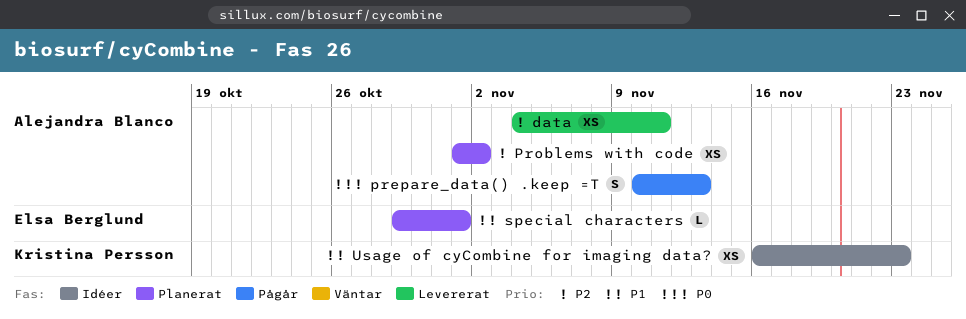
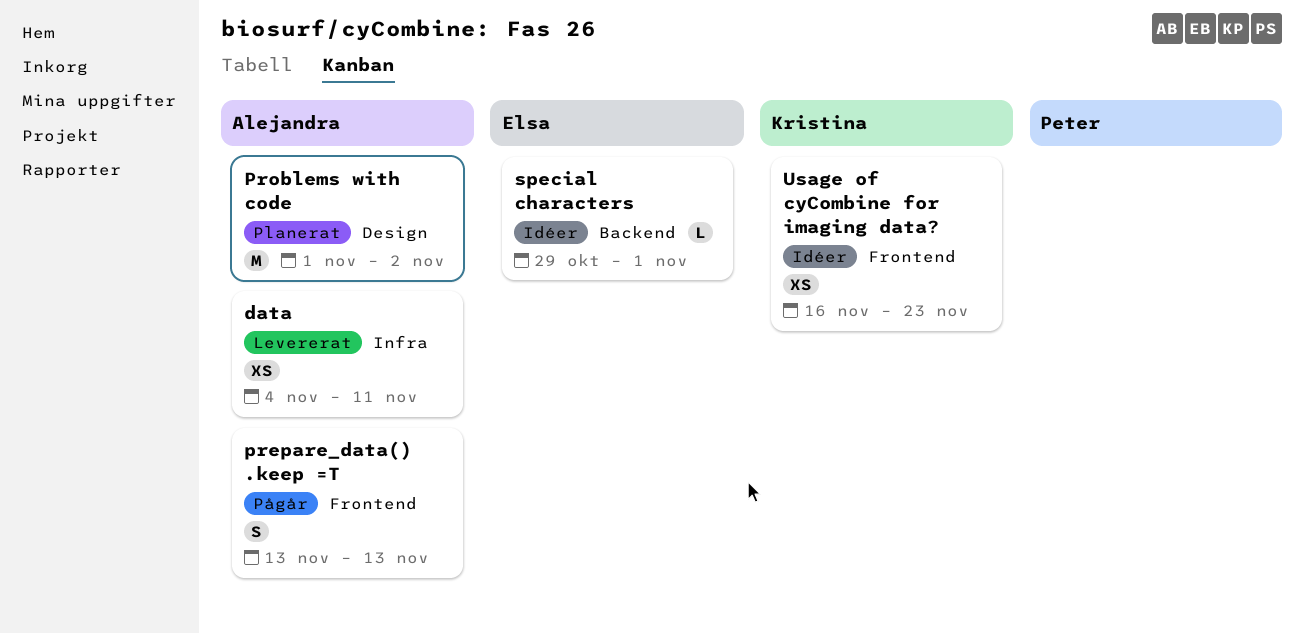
prepare_data() .keep =T, start: Nov 10 -> Nov 13
Problems with code, estimate: XS -> M
special characters, status: Planerat -> Idéer

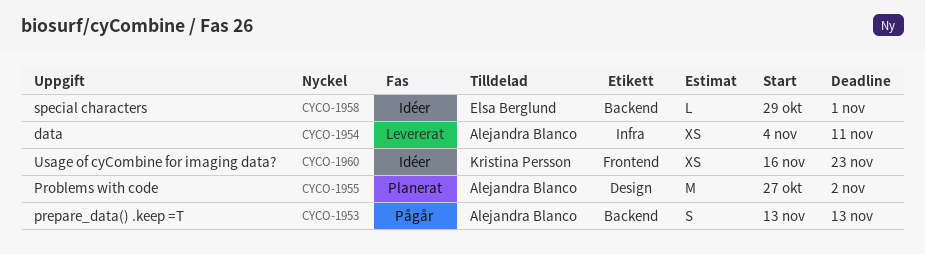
prepare_data() .keep =T, label: Frontend -> Backend
Problems with code, start: Nov 1 -> Oct 27

